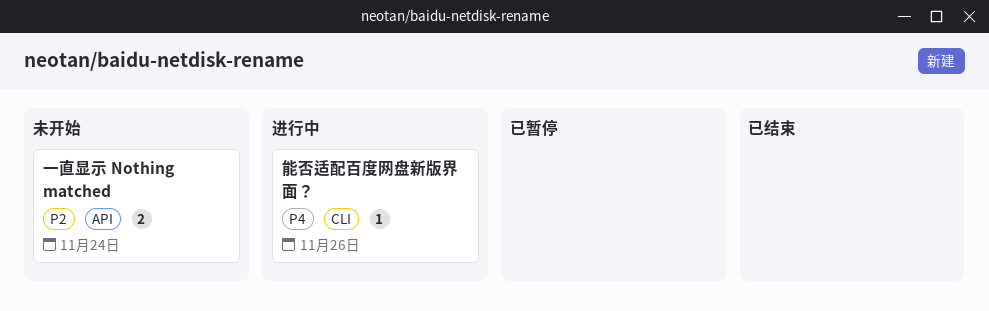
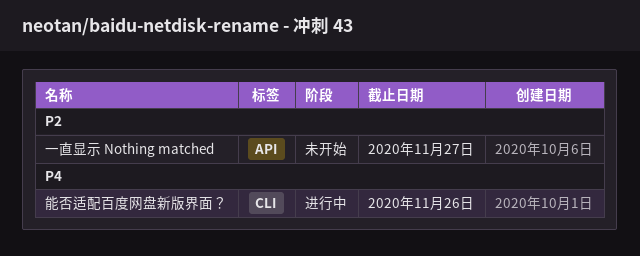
一直显示 Nothing matched, due: Nov 24 -> Nov 27

